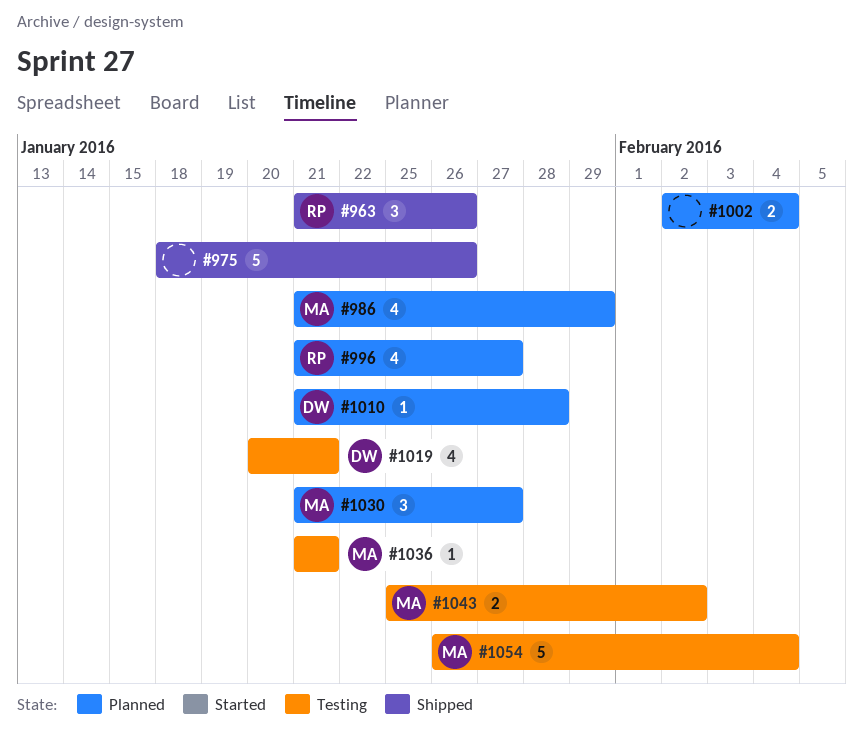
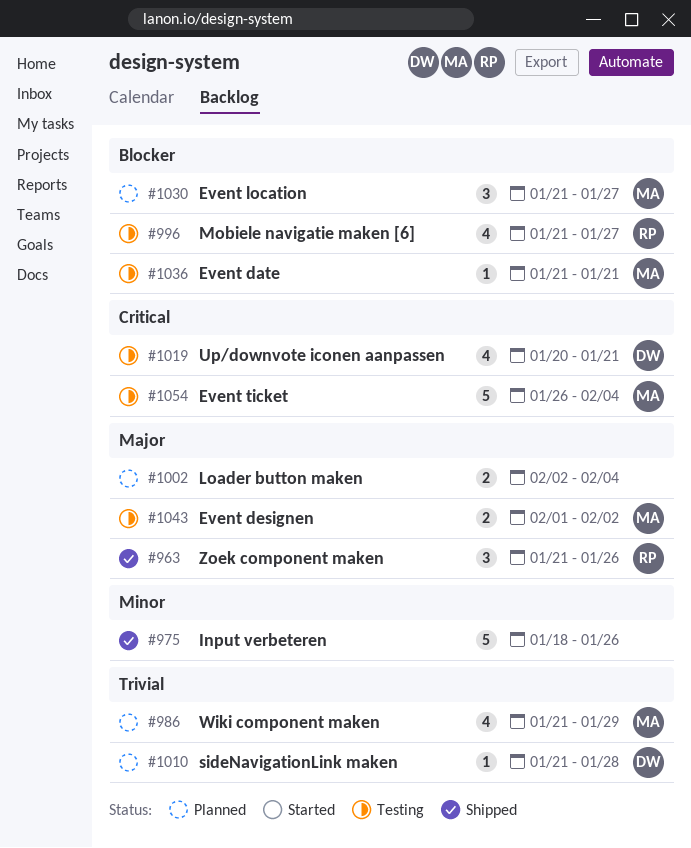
#996, status: Planned -> Testing
#1043, start: Jan 25 -> Feb 1

